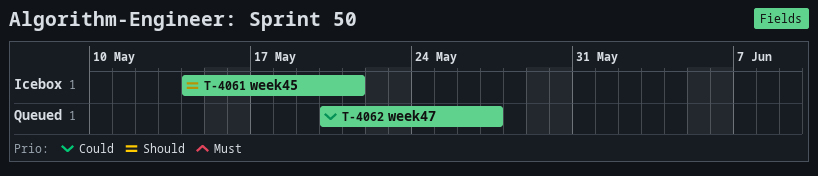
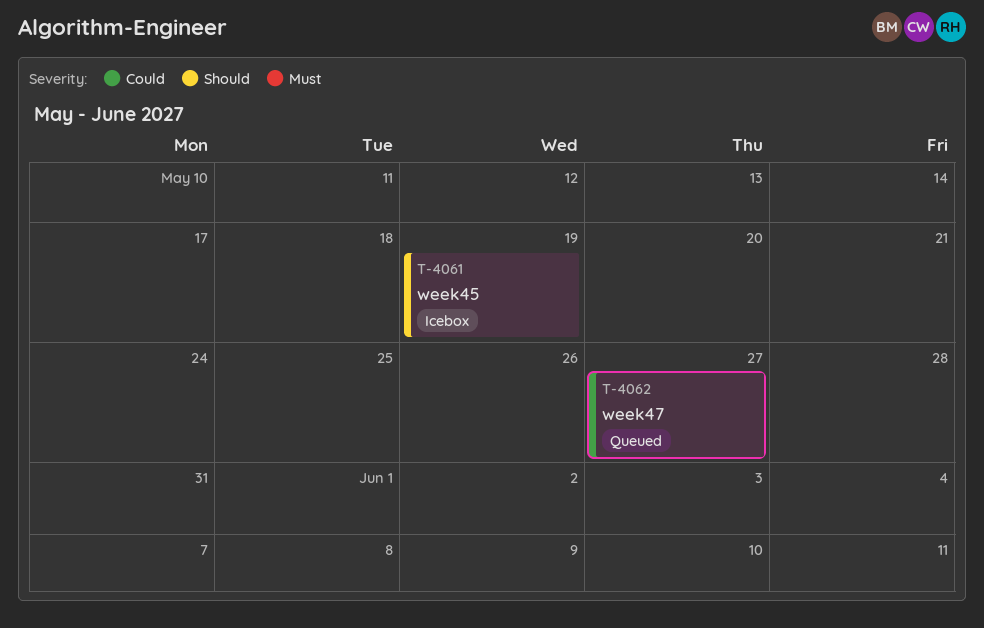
T-4061, due: May 21 -> May 19

